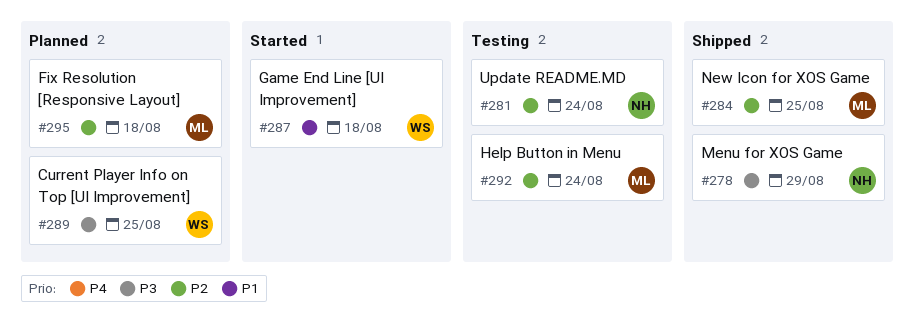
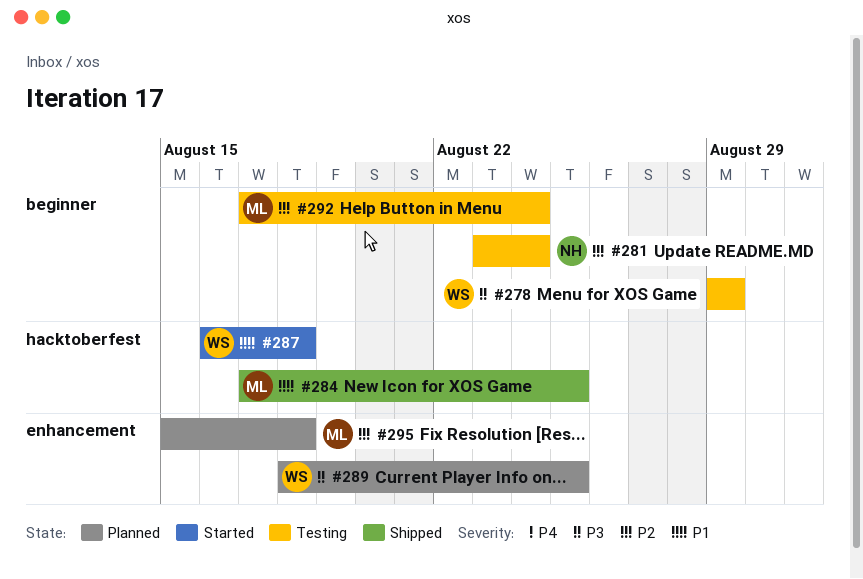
#278, status: Shipped -> Testing
#278, owner: NH -> WS
#284, priority: P2 -> P1

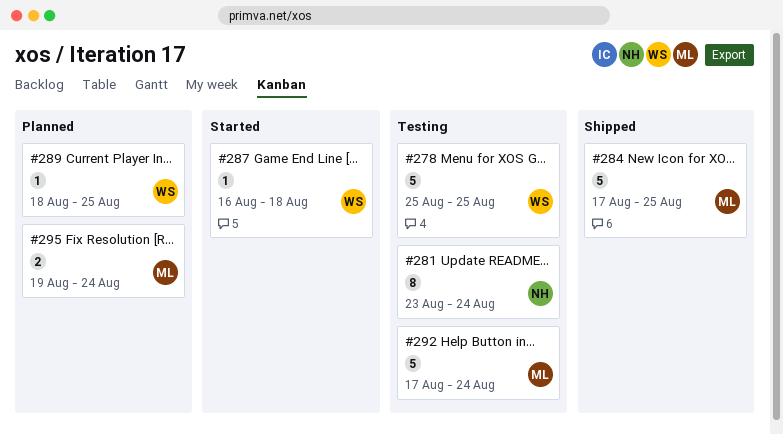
#278, start: Aug 29 -> Aug 25
#278, due: Aug 29 -> Aug 25
#295, start: Aug 15 -> Aug 19
#295, due: Aug 18 -> Aug 24

